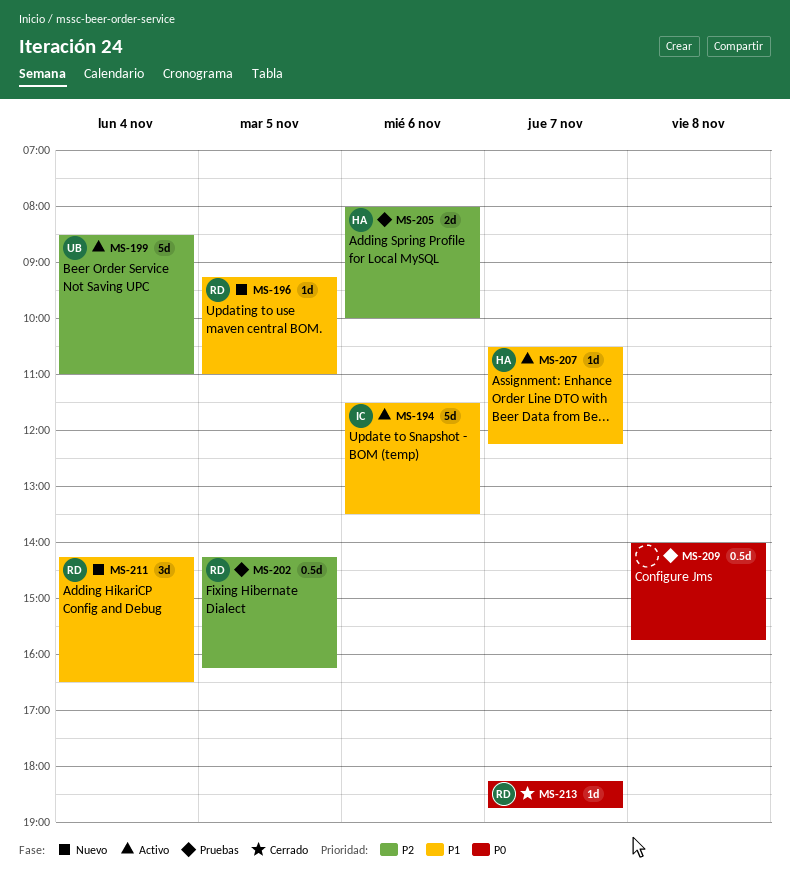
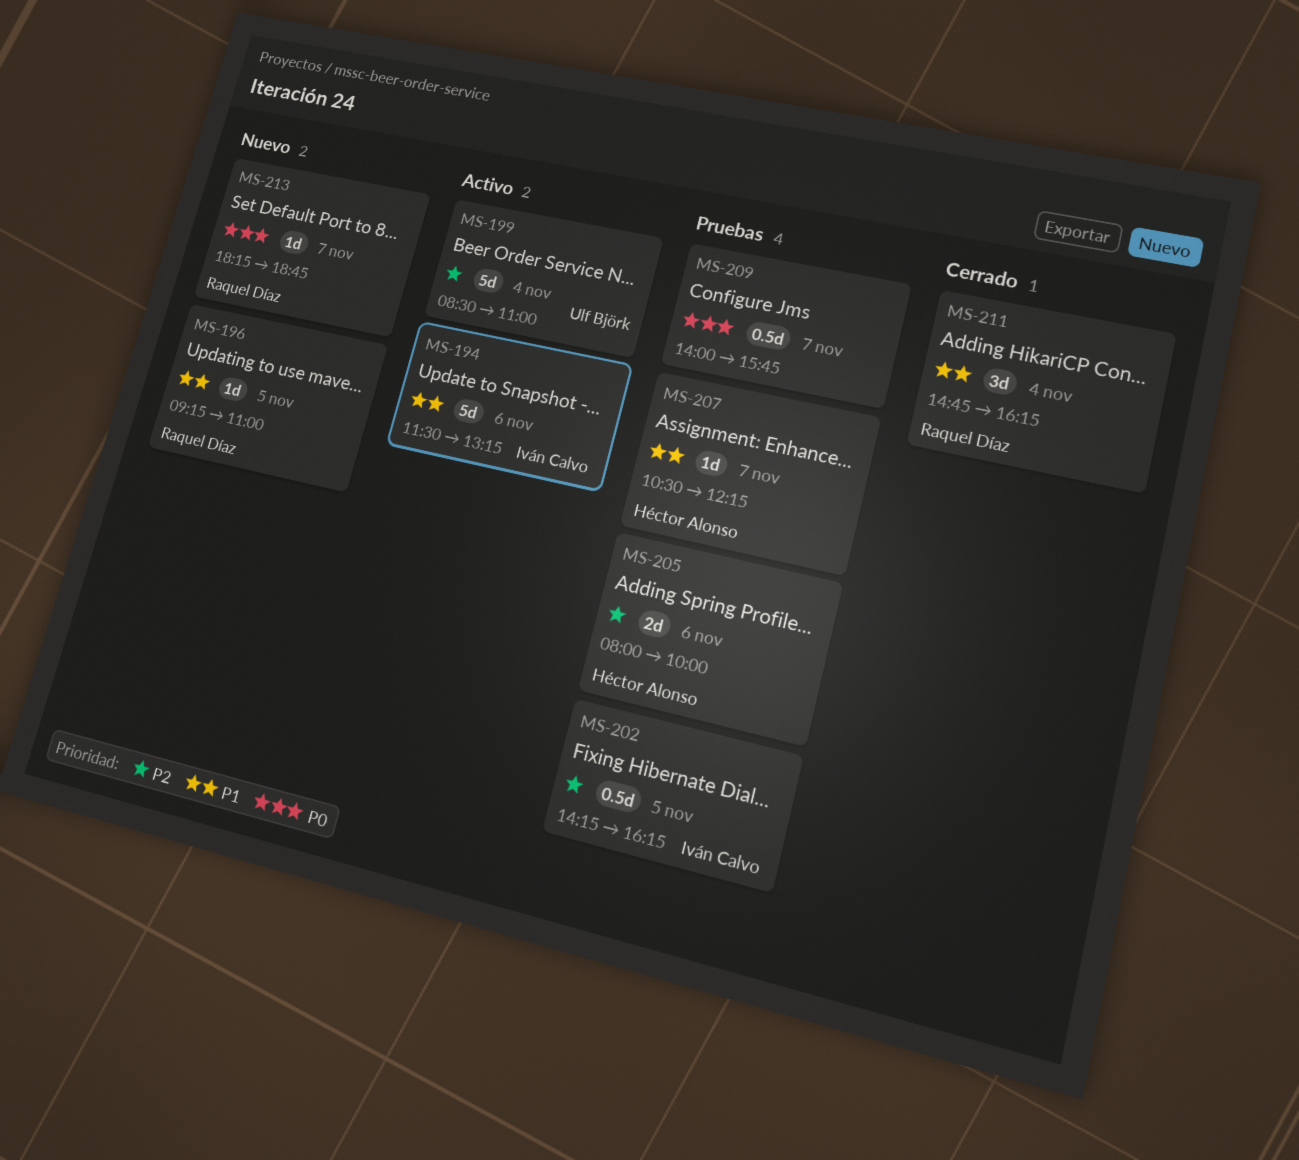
MS-194, ends: 13:30 -> 13:15
MS-202, owner: Raquel Díaz -> Iván Calvo
MS-207, status: Activo -> Pruebas
MS-209, day: Nov 8 -> Nov 7
MS-211, status: Nuevo -> Cerrado
MS-211, begins: 14:15 -> 14:45
MS-211, ends: 16:30 -> 16:15
MS-213, status: Cerrado -> Nuevo

